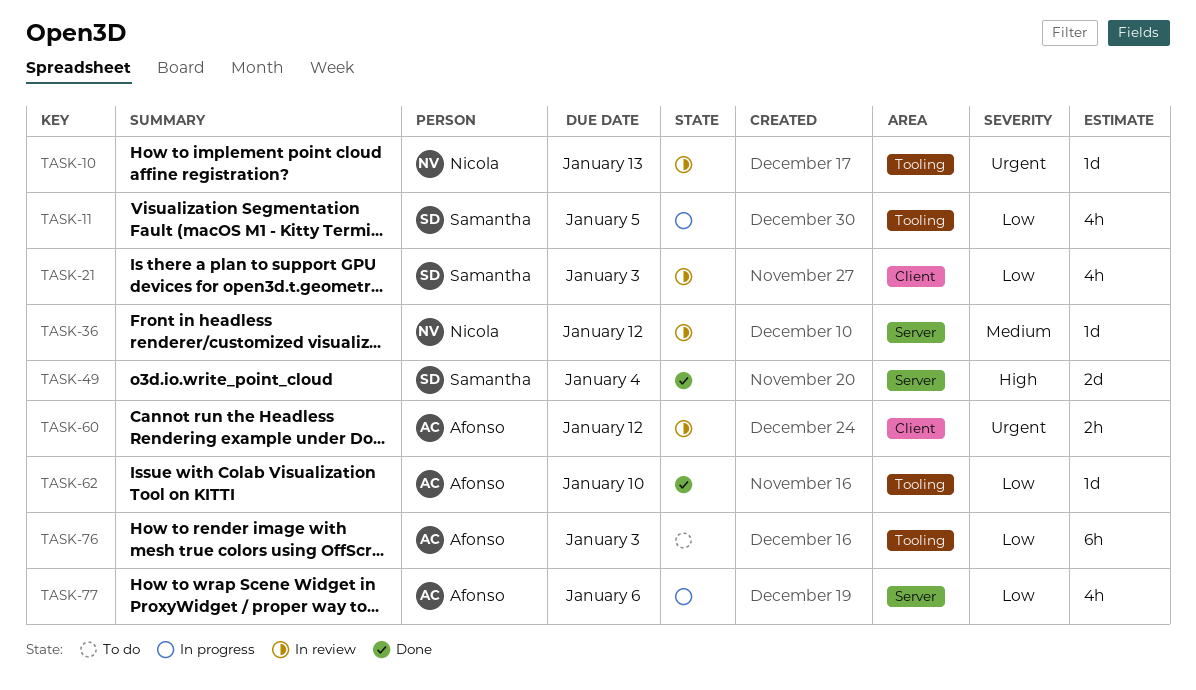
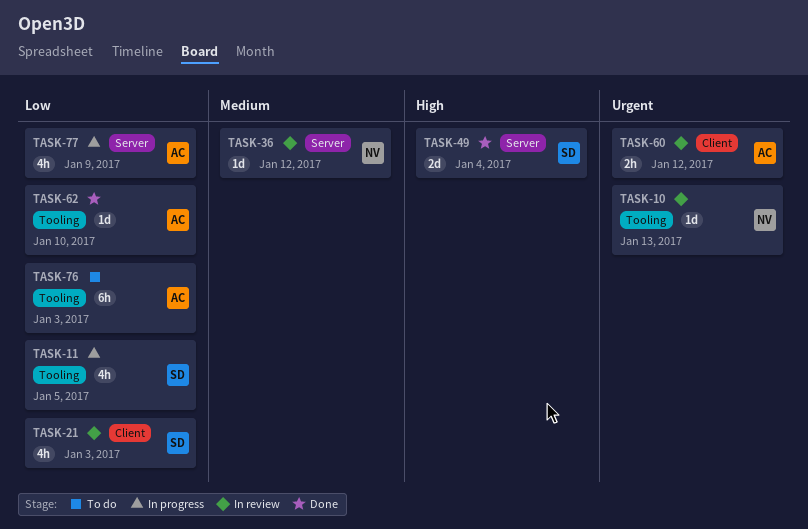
TASK-77, due: Jan 6 -> Jan 9

